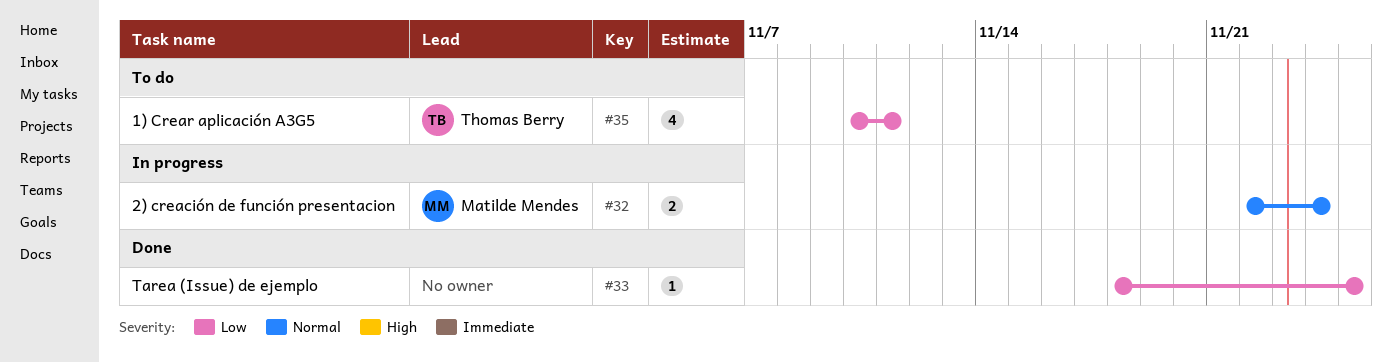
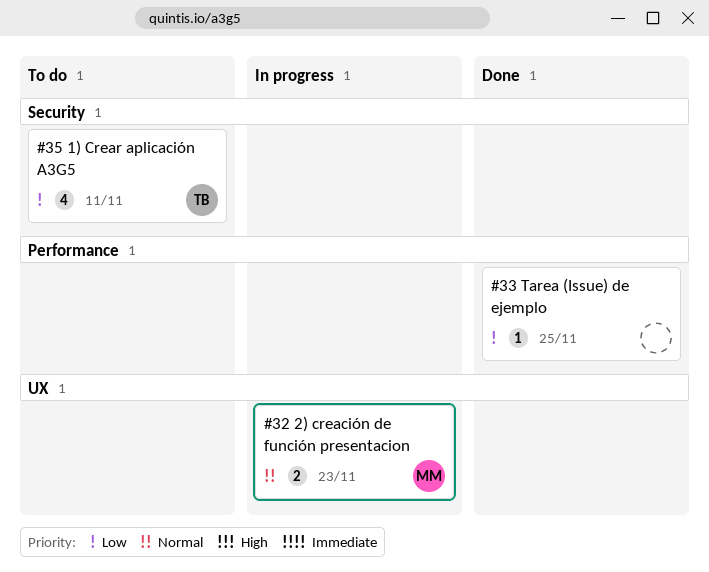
#32, due: Nov 24 -> Nov 23

